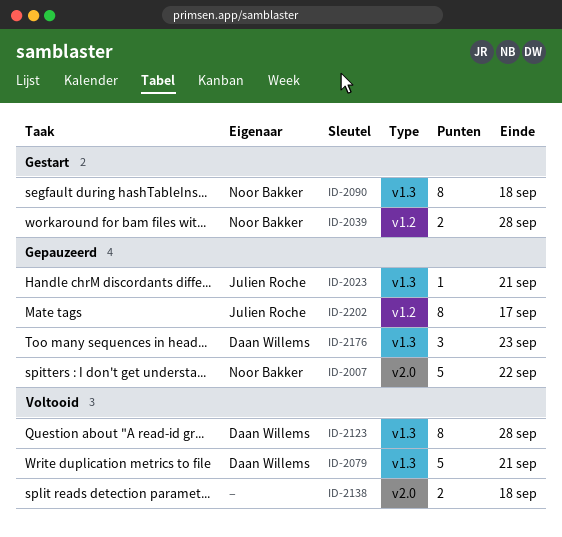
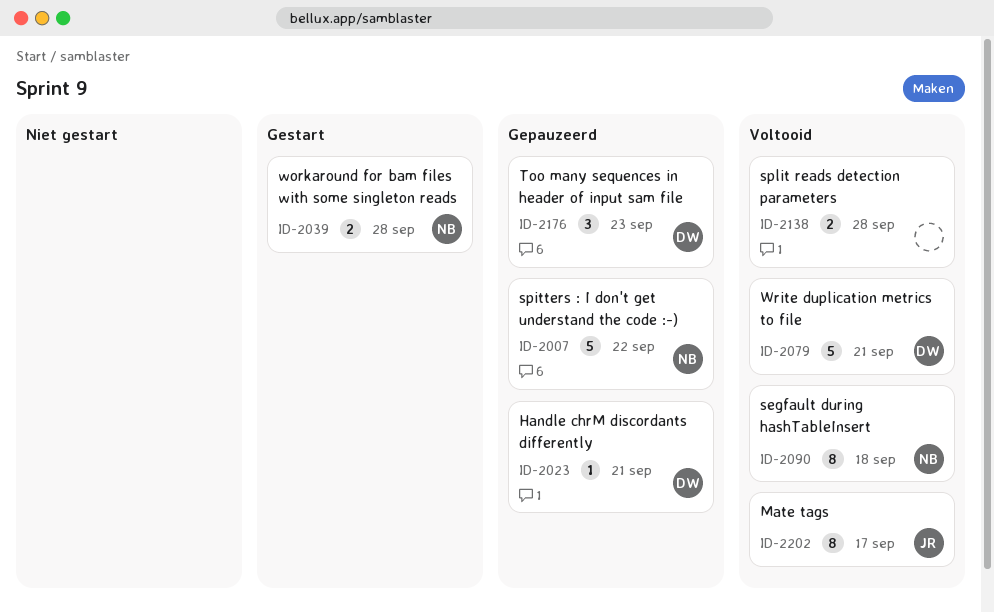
ID-2023, owner: Julien Roche -> Daan Willems
ID-2090, status: Gestart -> Voltooid
ID-2123: present -> none
ID-2138, due: Sep 18 -> Sep 28
ID-2202, status: Gepauzeerd -> Voltooid

